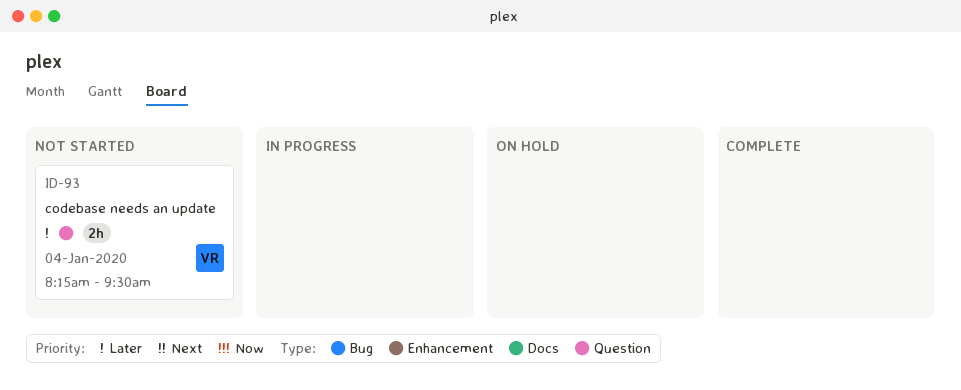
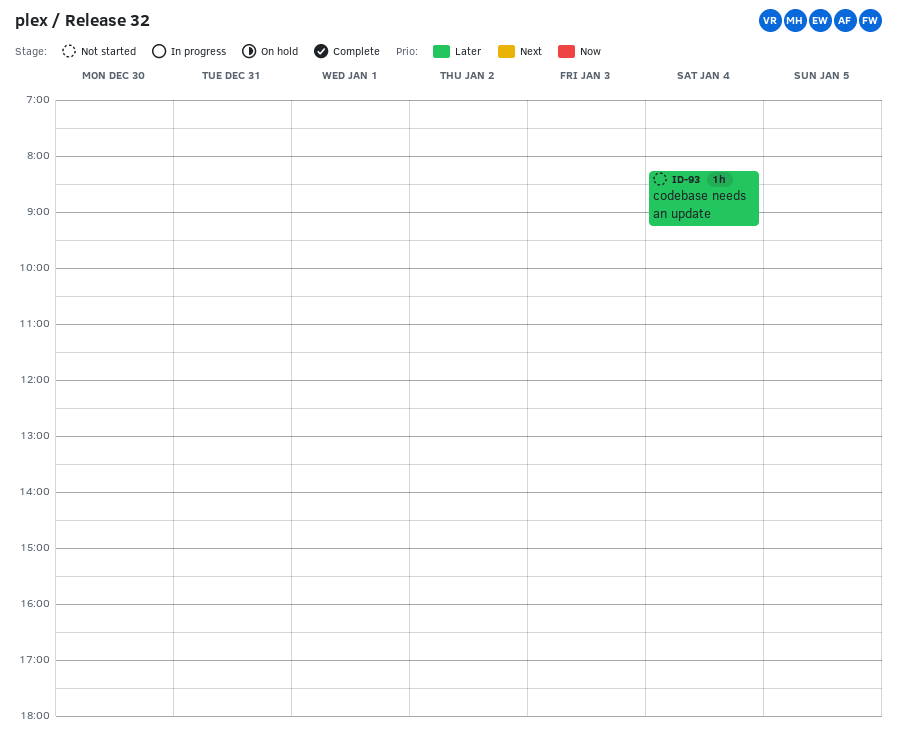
ID-93, estimate: 2h -> 1h
ID-93, ends: 09:30 -> 09:15

